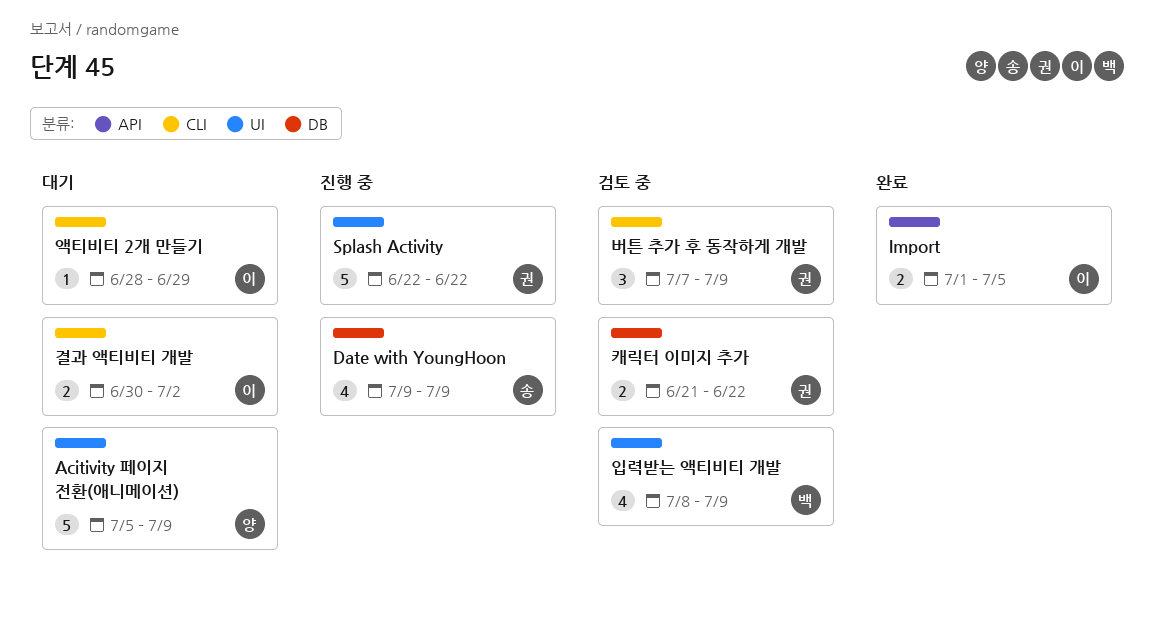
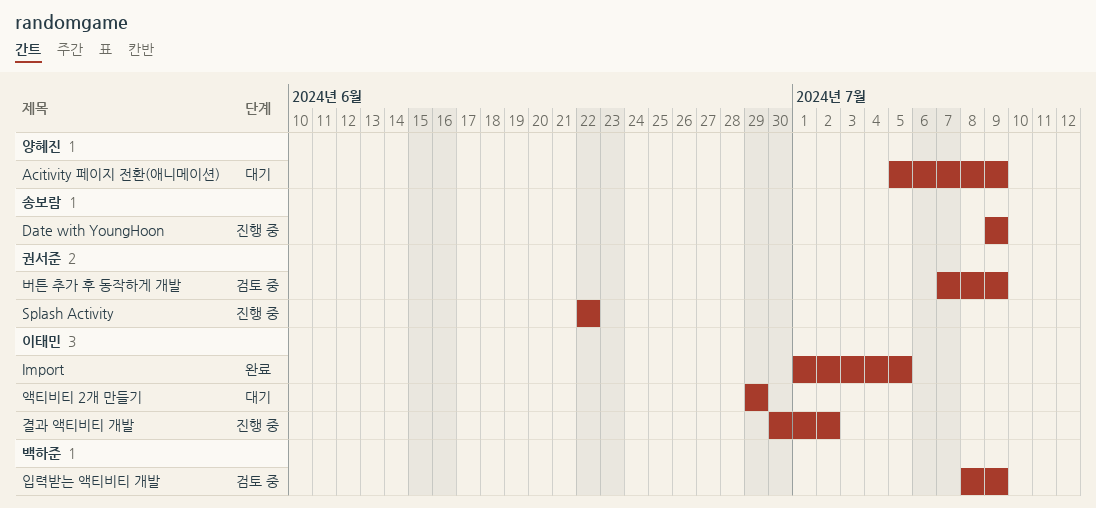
결과 액티비티 개발, status: 대기 -> 진행 중
액티비티 2개 만들기, start: Jun 28 -> Jun 29
캐릭터 이미지 추가: present -> none

